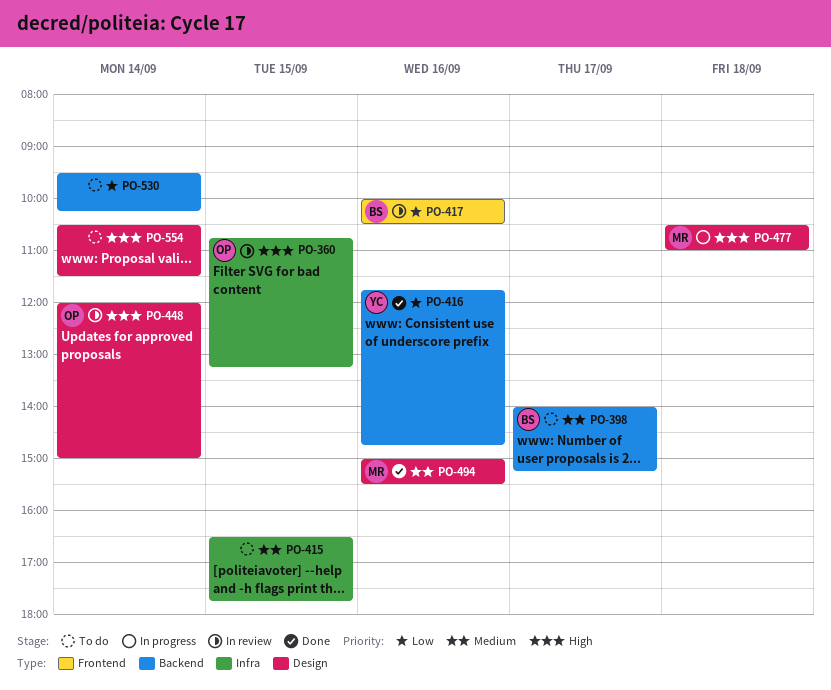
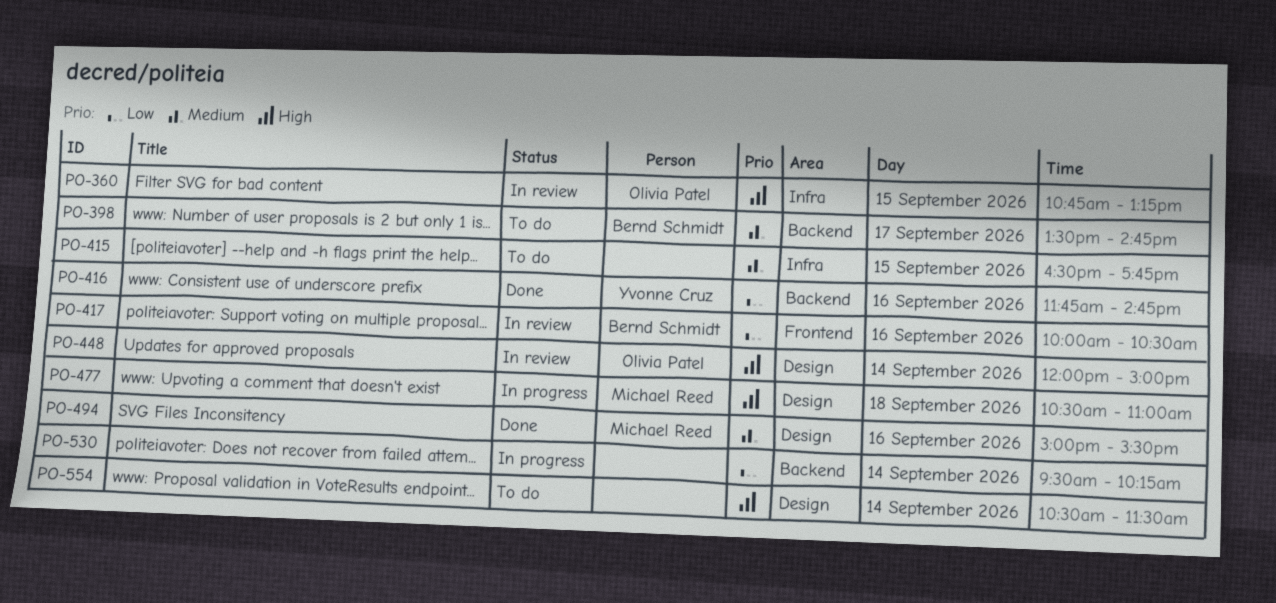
PO-398, begins: 14:00 -> 13:30
PO-398, ends: 15:15 -> 14:45
PO-530, status: To do -> In progress

